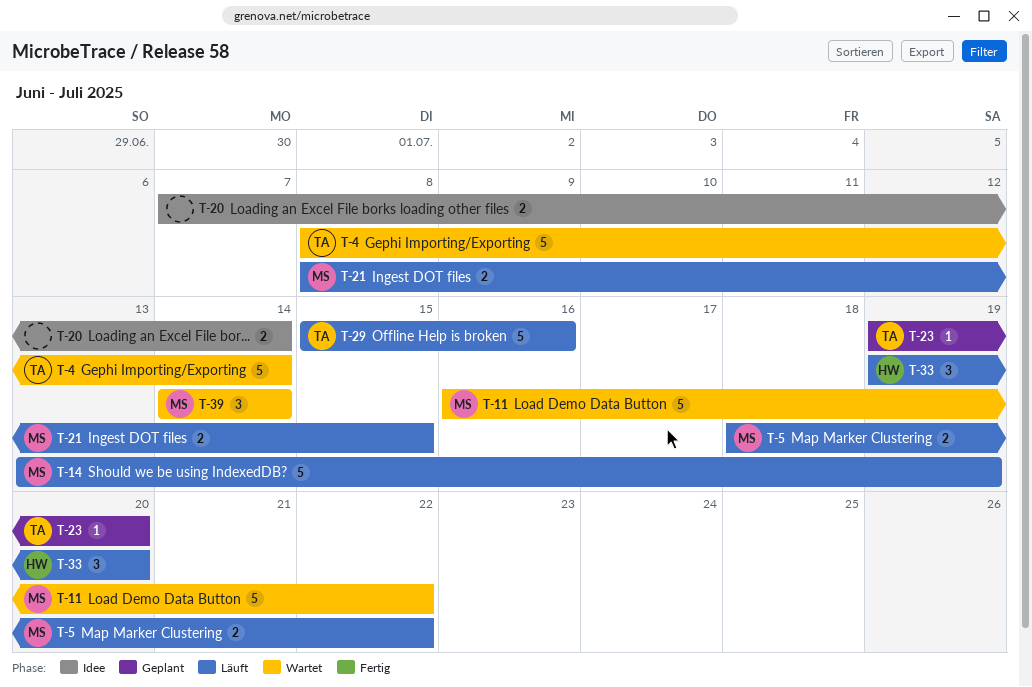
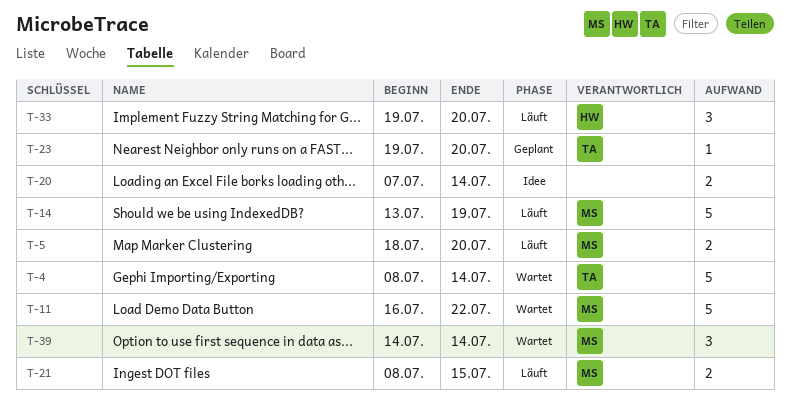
T-5, due: Jul 22 -> Jul 20
T-29: present -> none

